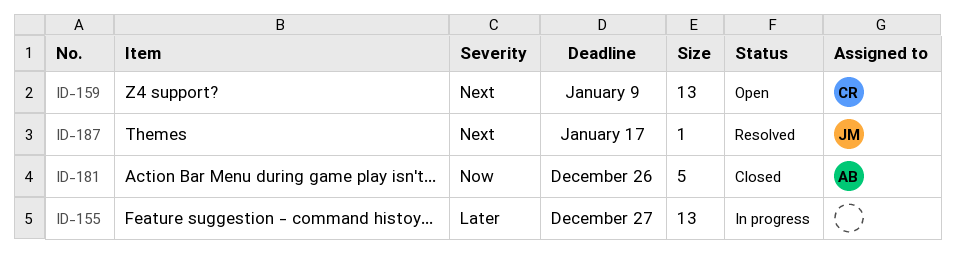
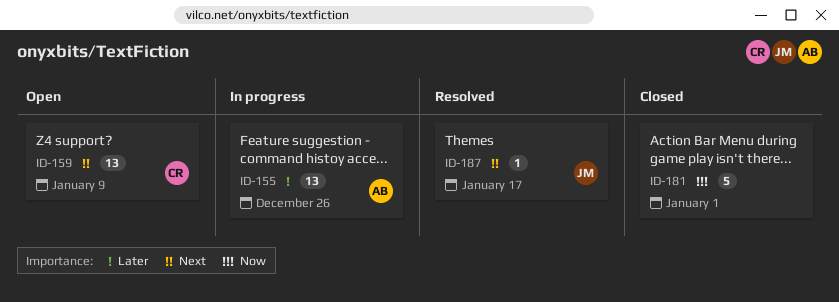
ID-155, owner: none -> AB
ID-155, due: Dec 27 -> Dec 26
ID-181, owner: AB -> none
ID-181, due: Dec 26 -> Jan 1

